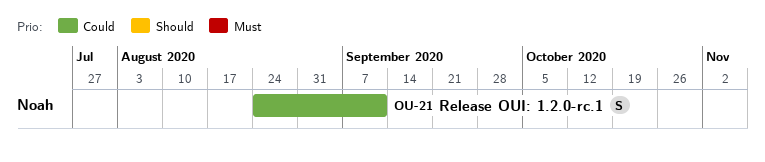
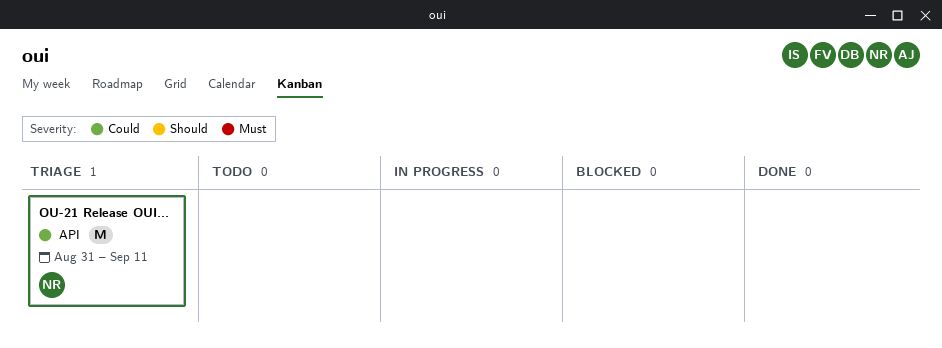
OU-21, estimate: S -> M
OU-21, start: Aug 24 -> Aug 31

